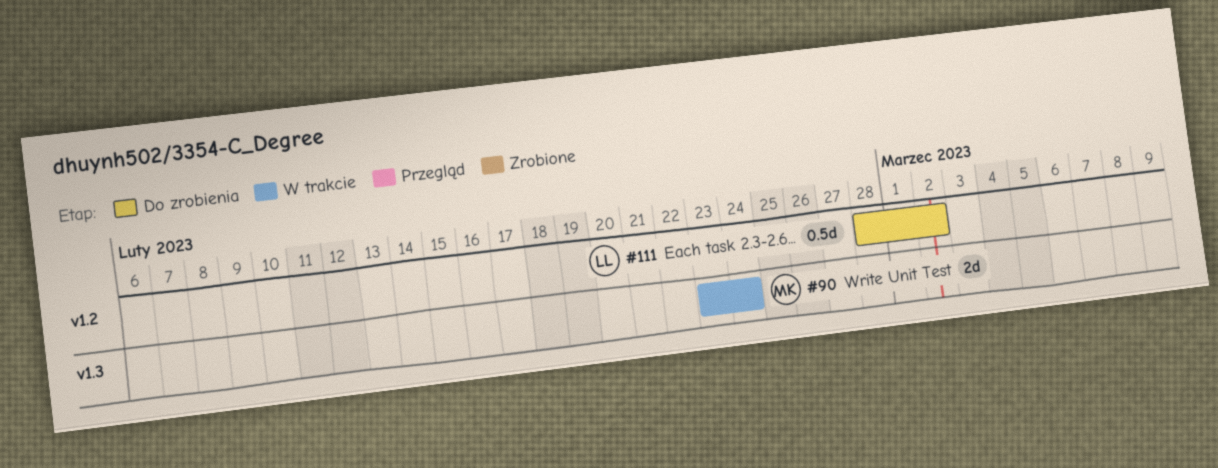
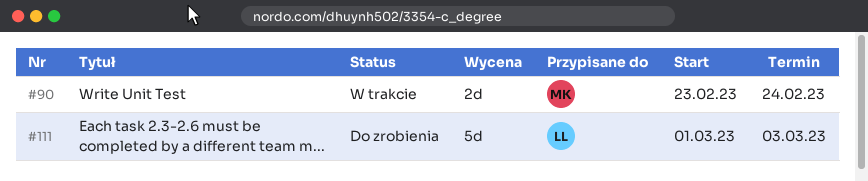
#111, estimate: 0.5d -> 5d
#111, start: Feb 28 -> Mar 1
#111, due: Mar 2 -> Mar 3

